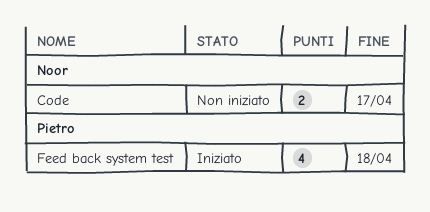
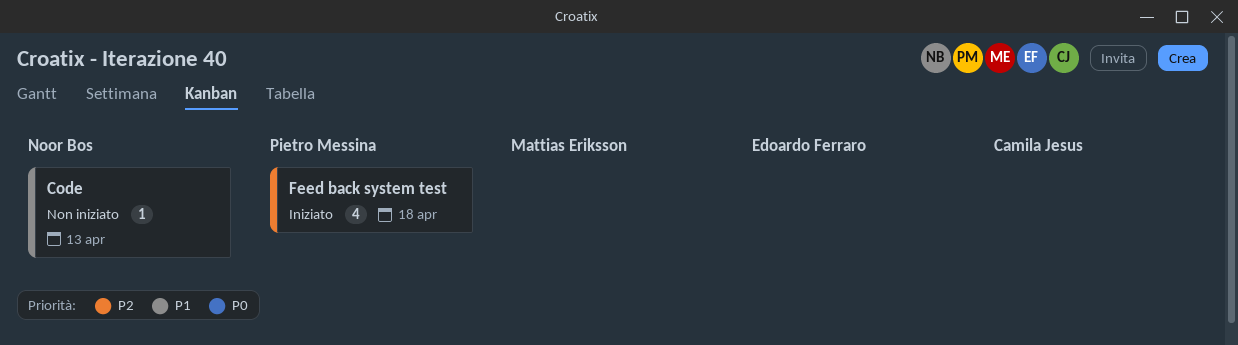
Code, estimate: 2 -> 1
Code, due: Apr 17 -> Apr 13

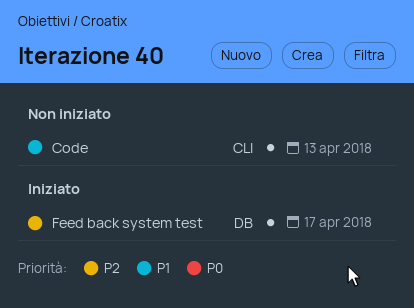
Feed back system test, estimate: 4 -> 1
Feed back system test, due: Apr 18 -> Apr 17

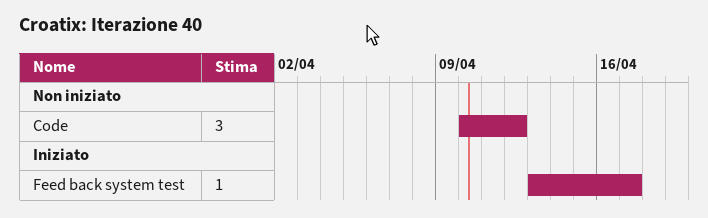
Code, estimate: 1 -> 3
Code, due: Apr 13 -> Apr 12

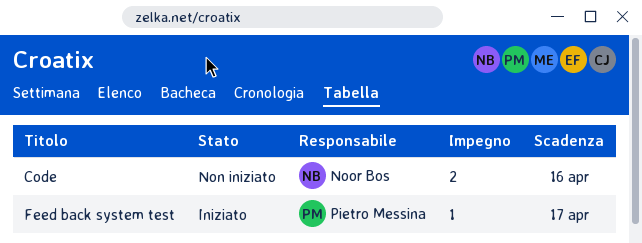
Code, estimate: 3 -> 2
Code, due: Apr 12 -> Apr 16

